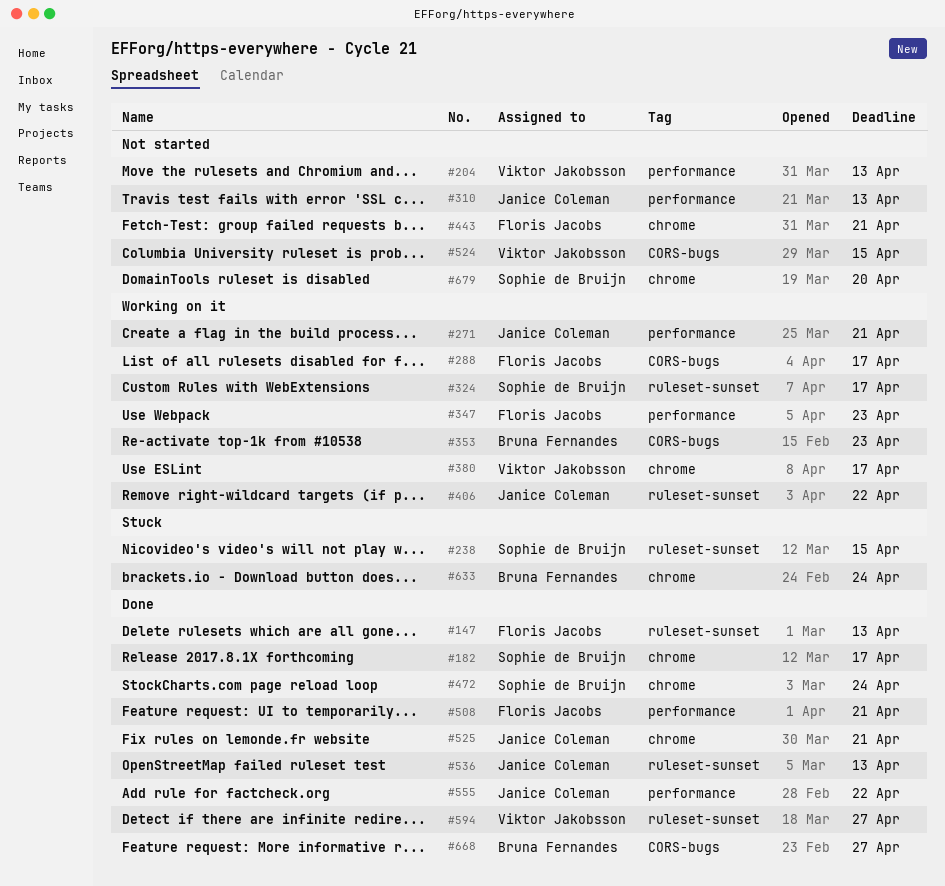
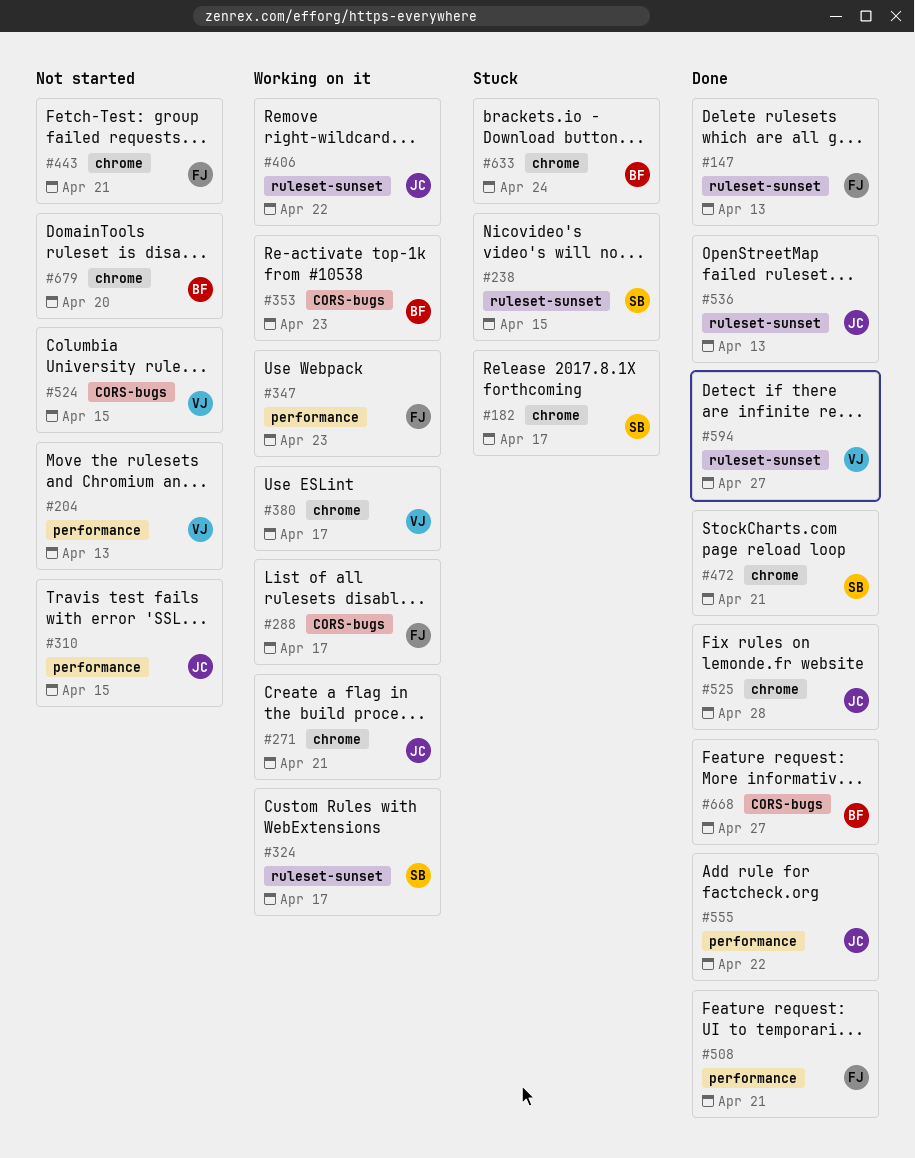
#182, status: Done -> Stuck
#271, label: performance -> chrome
#310, due: Apr 13 -> Apr 15
#472, due: Apr 24 -> Apr 21
#525, due: Apr 21 -> Apr 28
#679, owner: Sophie de Bruijn -> Bruna Fernandes

